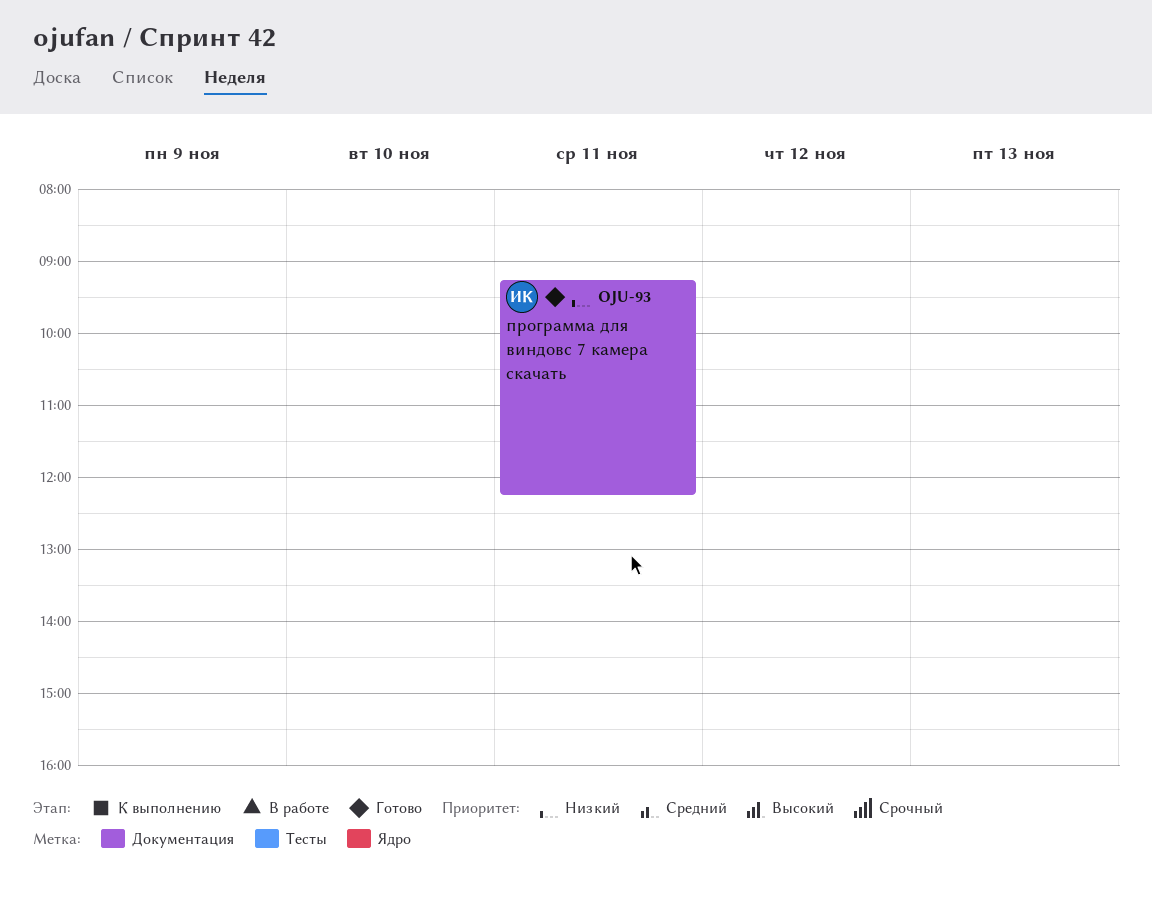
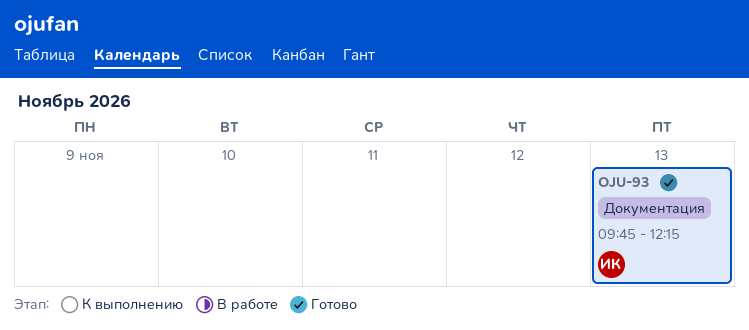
OJU-93, day: Nov 11 -> Nov 13
OJU-93, begins: 09:15 -> 09:45

